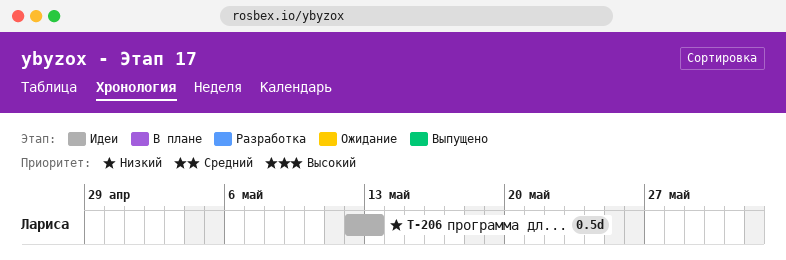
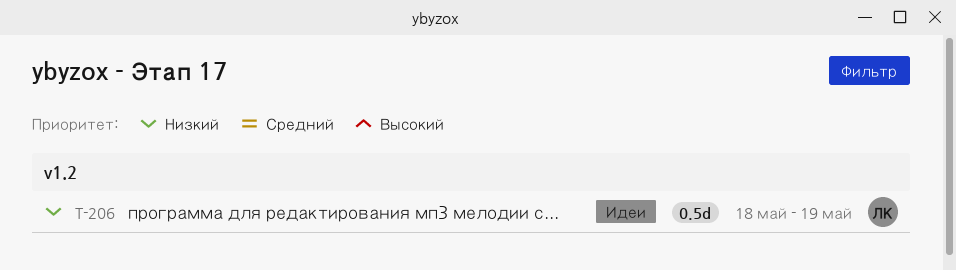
T-206, start: May 12 -> May 18
T-206, due: May 13 -> May 19

